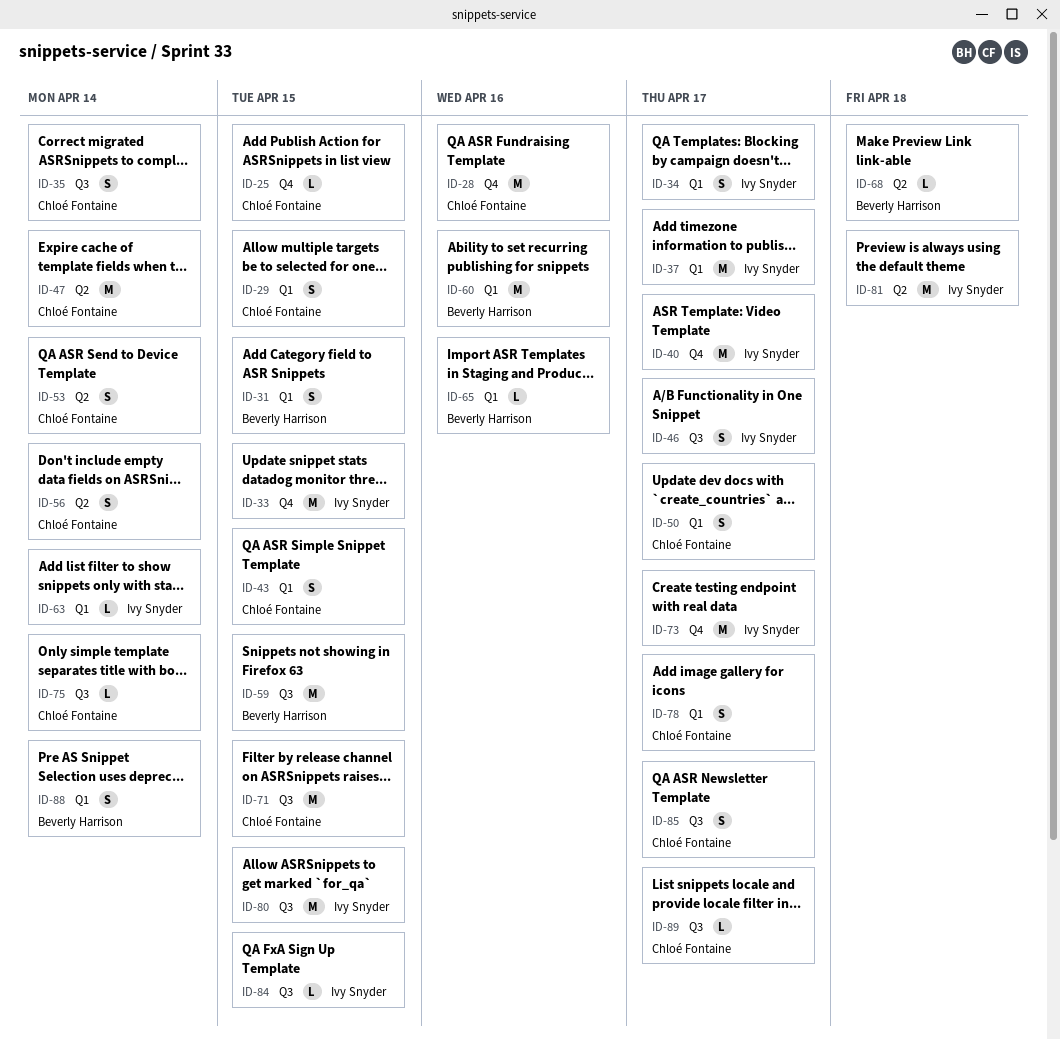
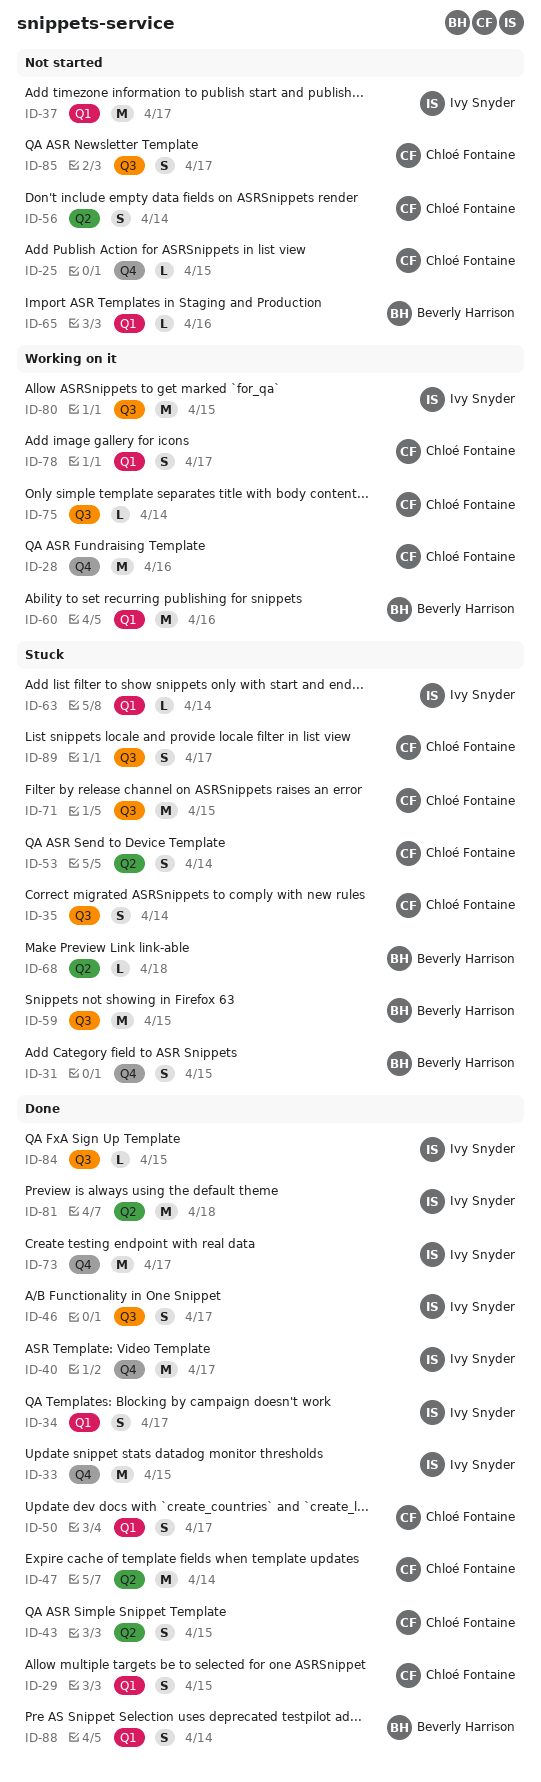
ID-31, label: Q1 -> Q4
ID-43, label: Q1 -> Q2
ID-89, estimate: L -> S

